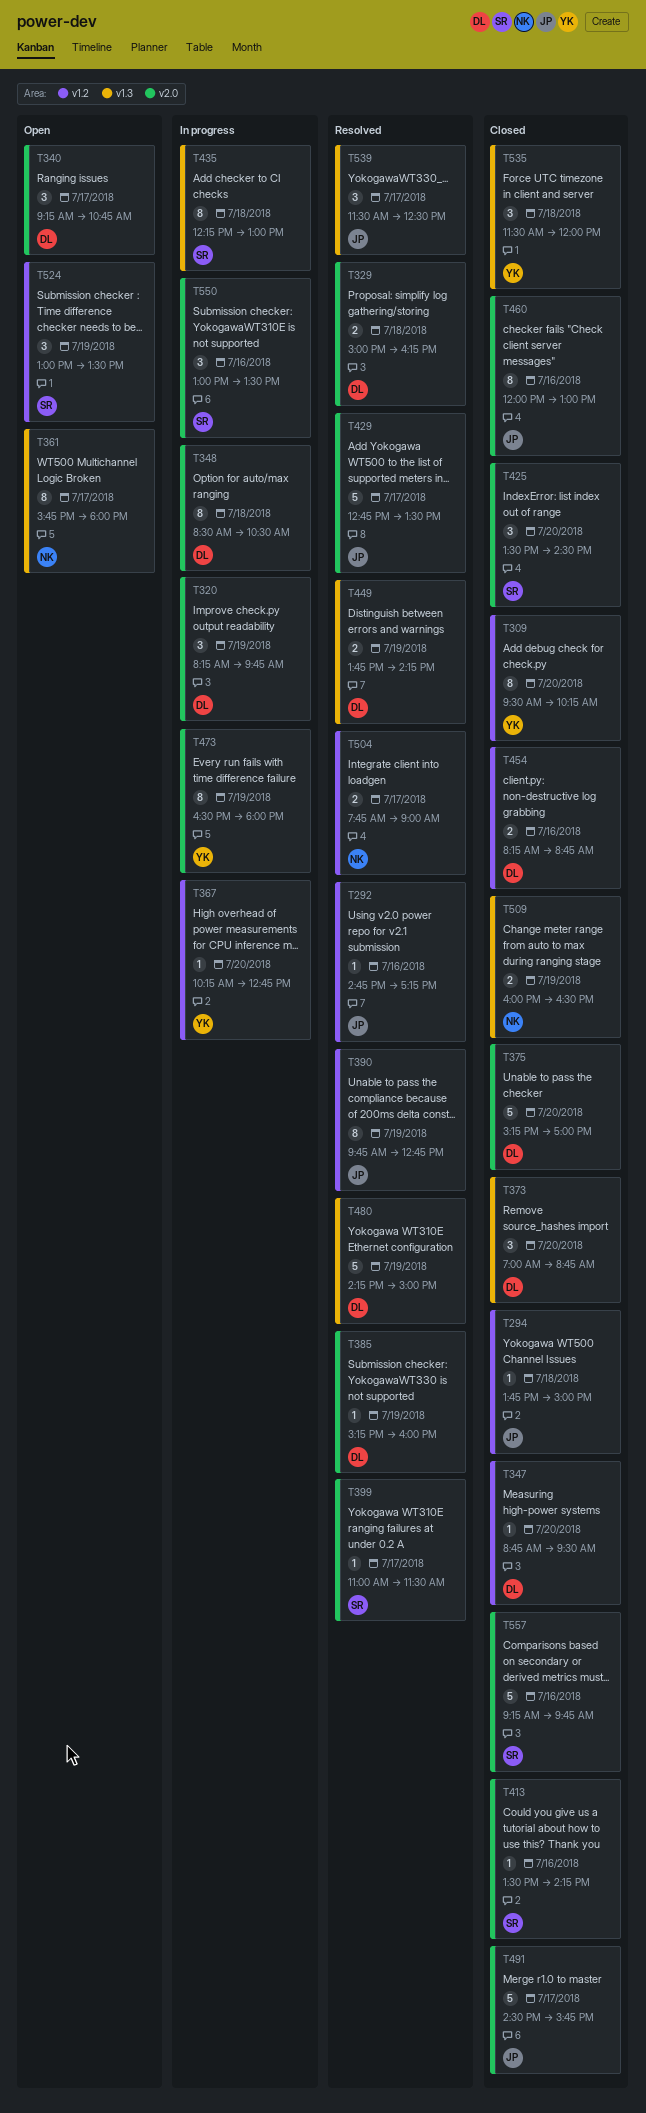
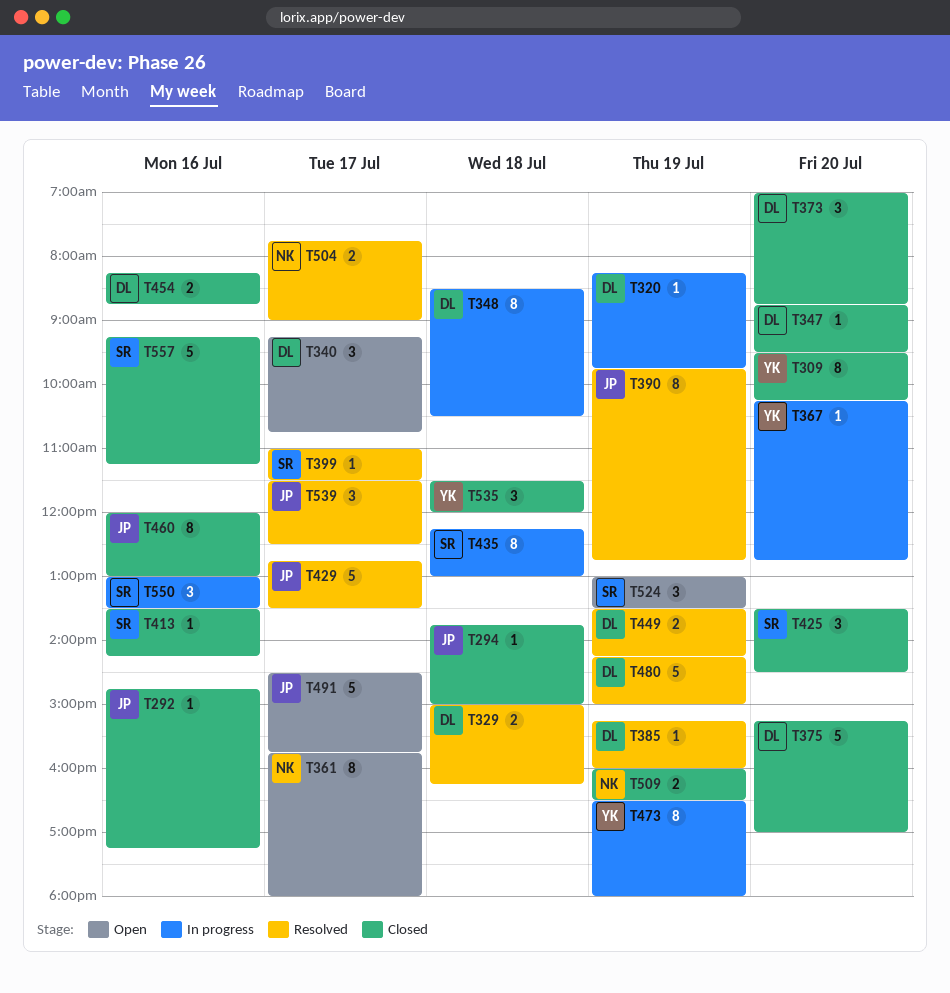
T292, status: Resolved -> Closed
T320, estimate: 3 -> 1
T449, begins: 13:45 -> 13:30
T491, status: Closed -> Open
T557, ends: 09:45 -> 11:15

